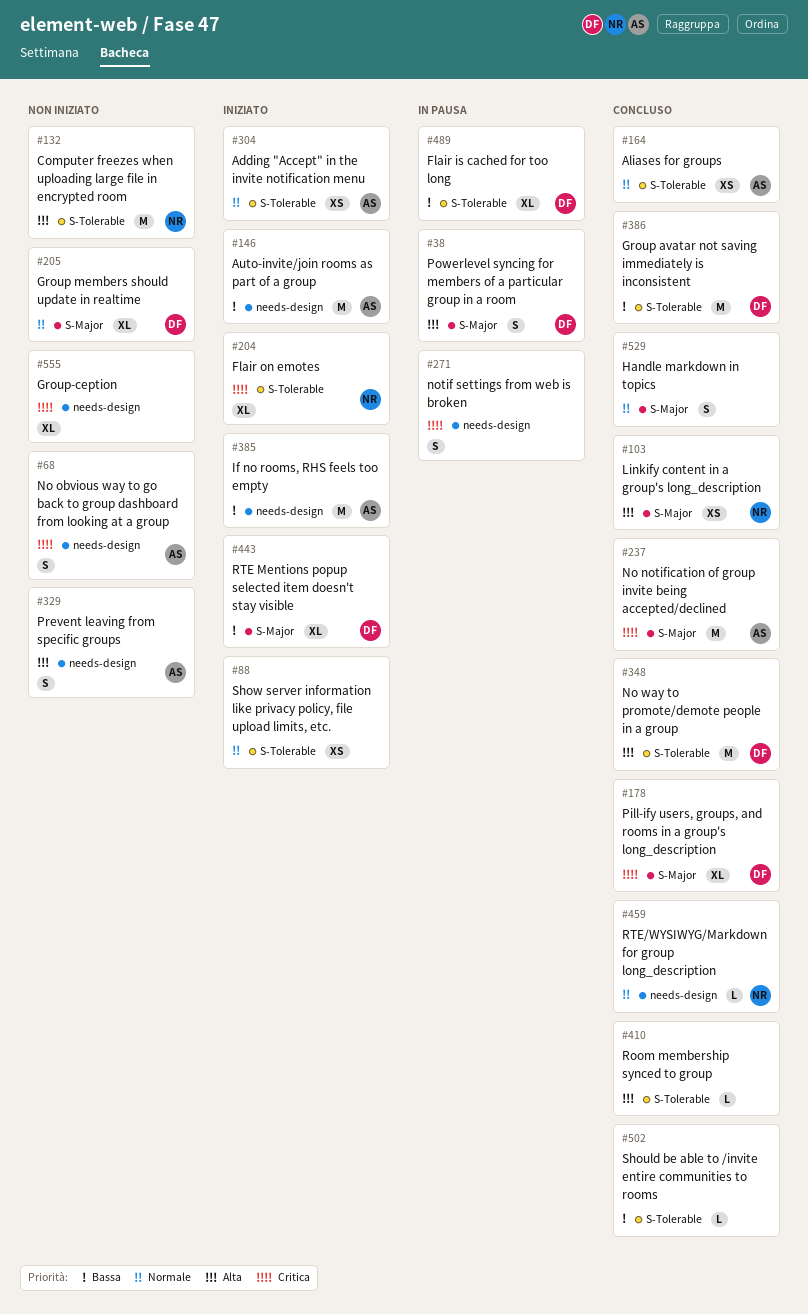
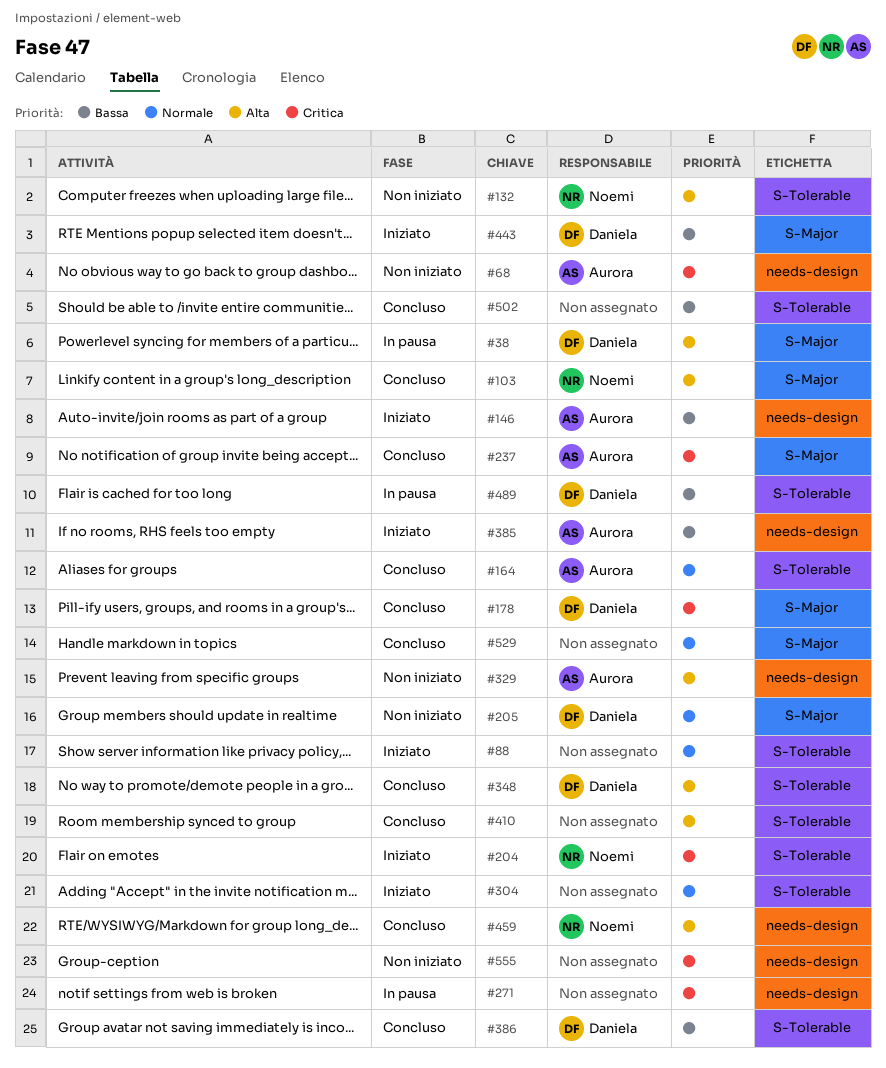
#304, owner: Aurora -> none
#459, priority: Normale -> Alta

